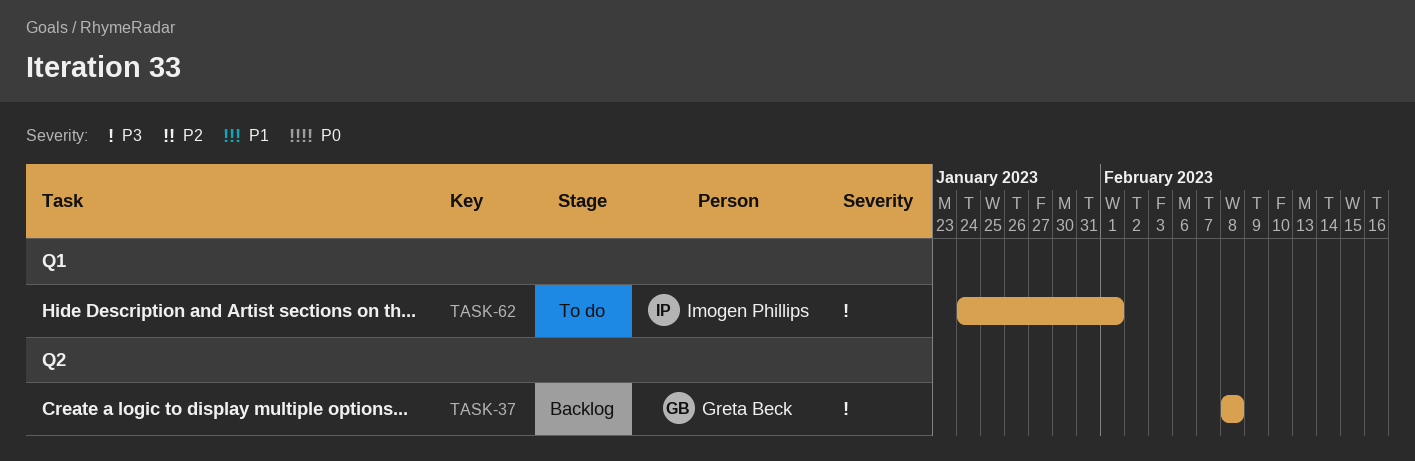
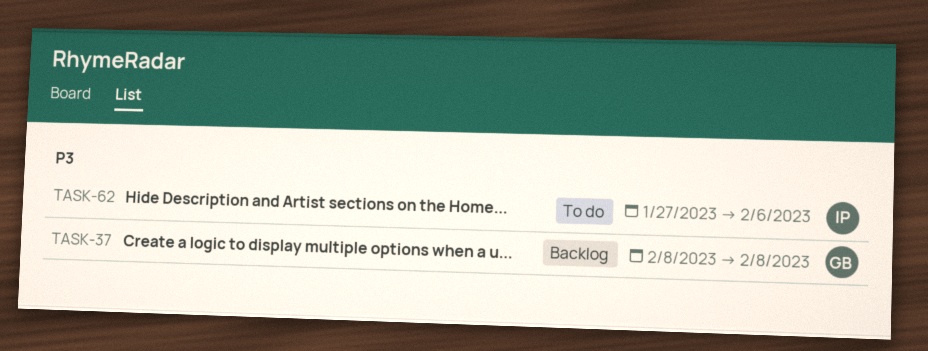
TASK-62, start: Jan 24 -> Jan 27
TASK-62, due: Feb 1 -> Feb 6

